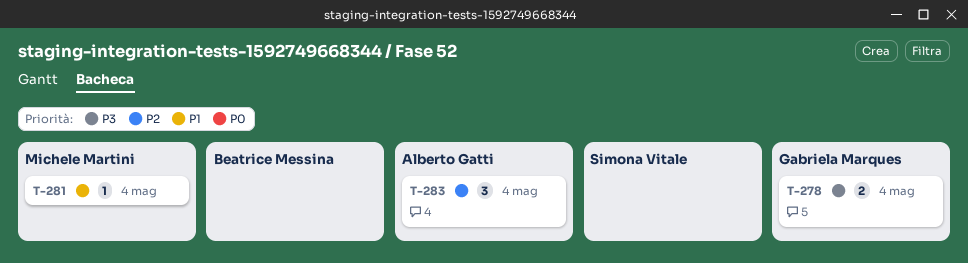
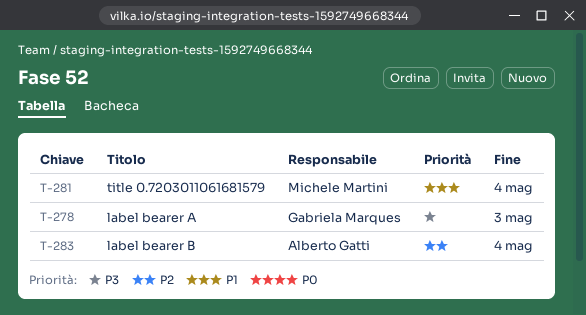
T-278, due: May 4 -> May 3

